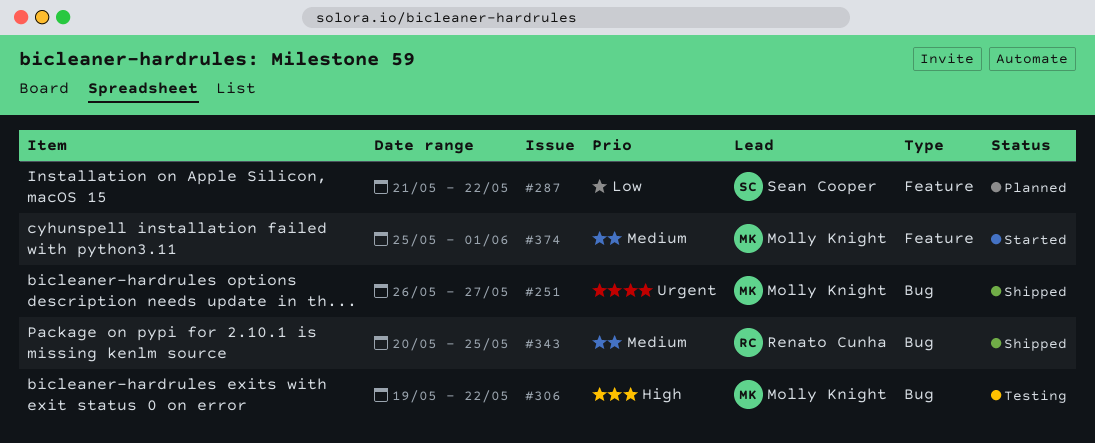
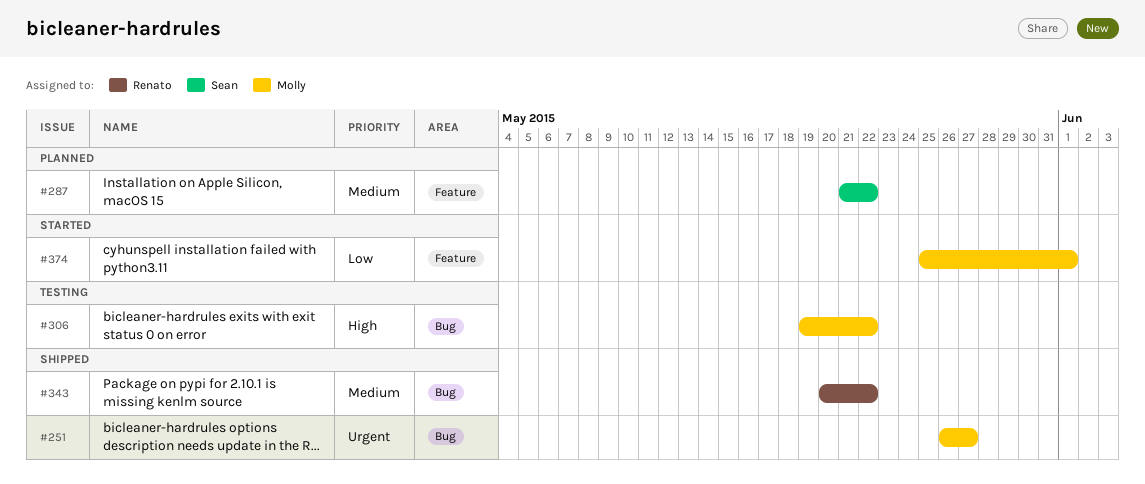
#287, priority: Low -> Medium
#343, due: May 25 -> May 22
#374, priority: Medium -> Low

